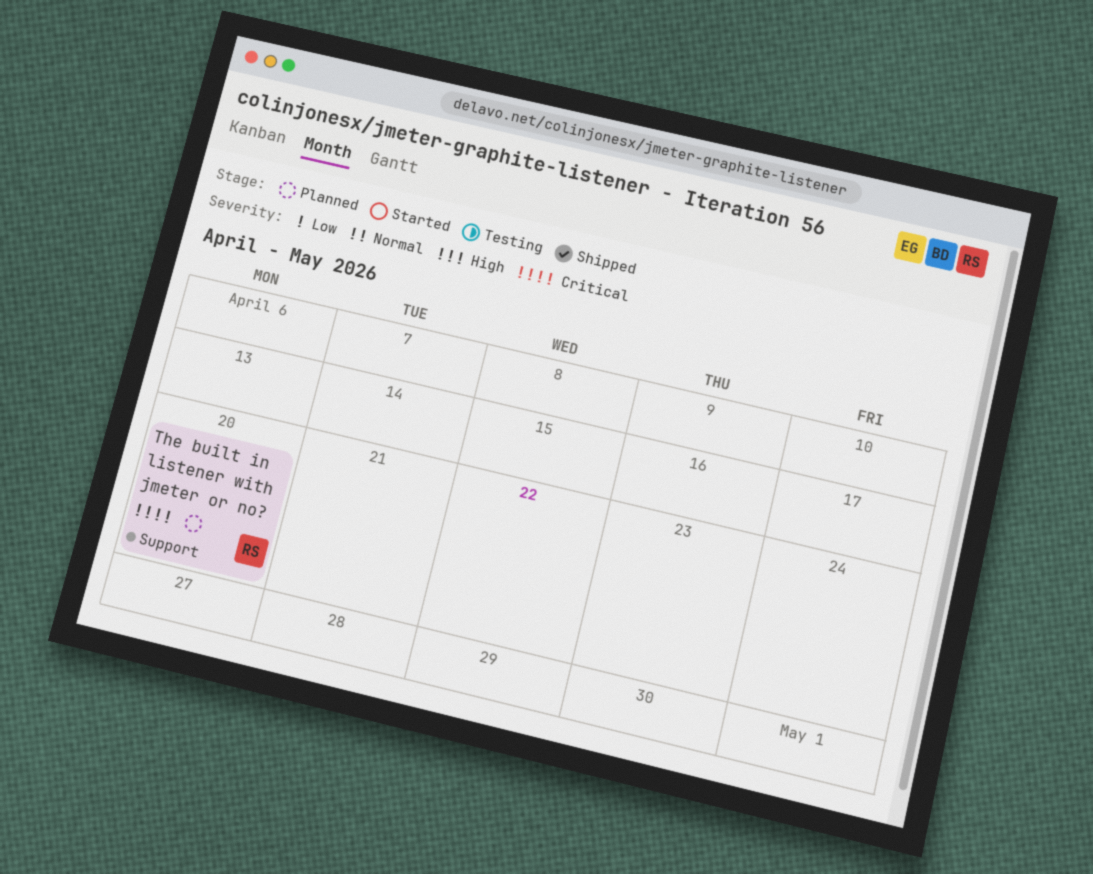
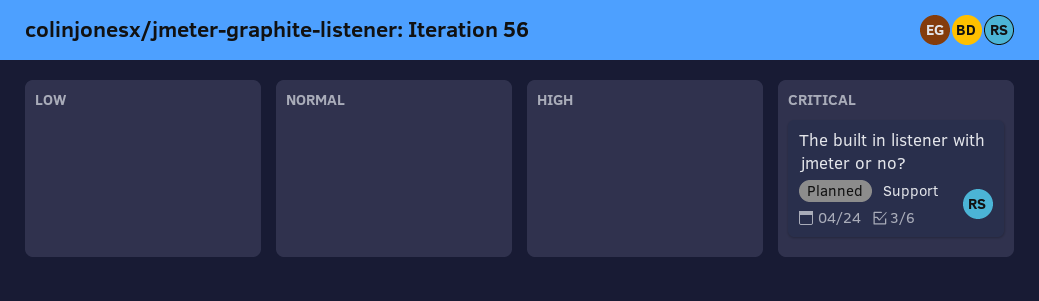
The built in listener with jmeter or no?, due: Apr 20 -> Apr 24

